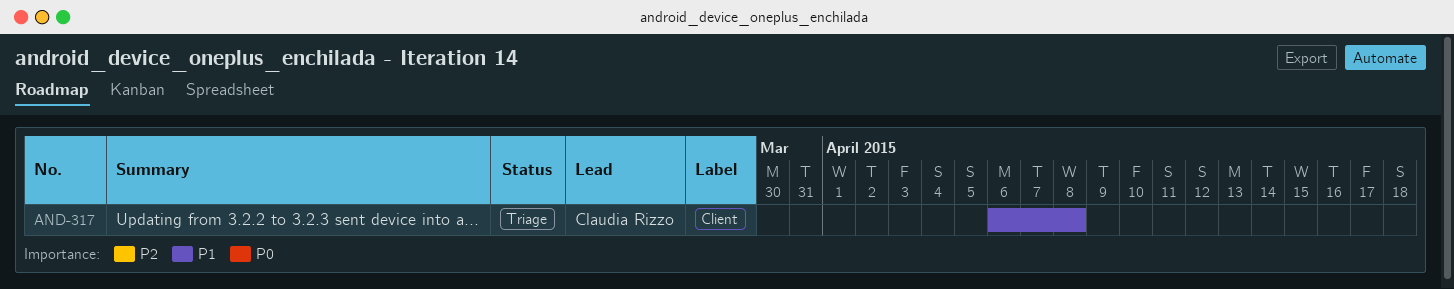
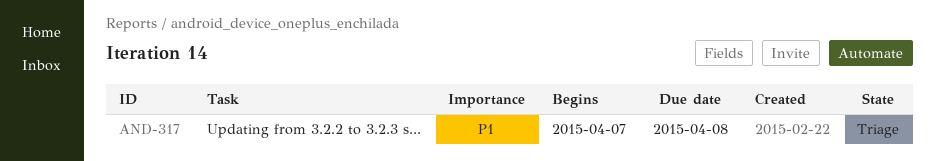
AND-317, start: Apr 6 -> Apr 7

